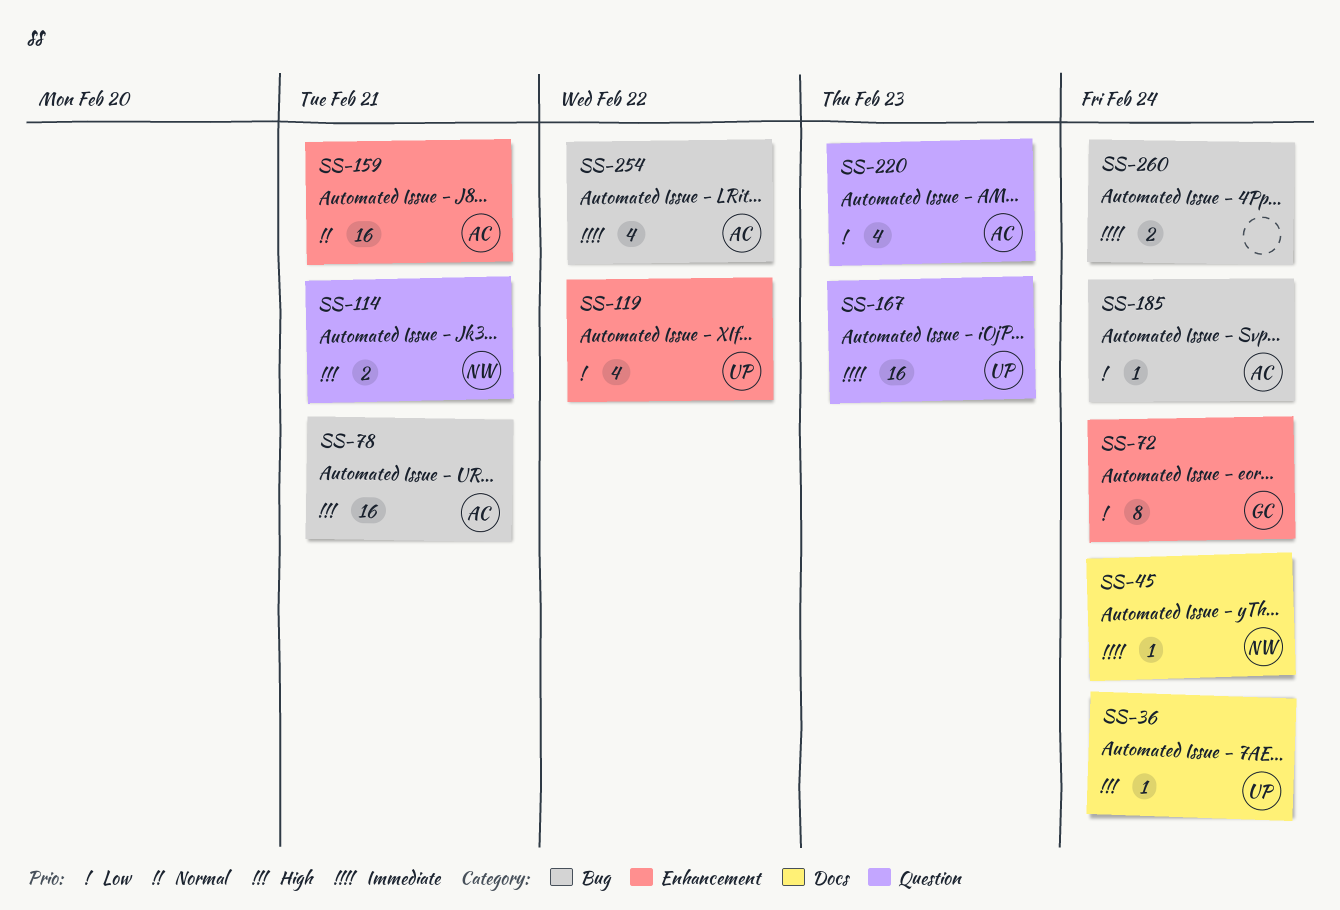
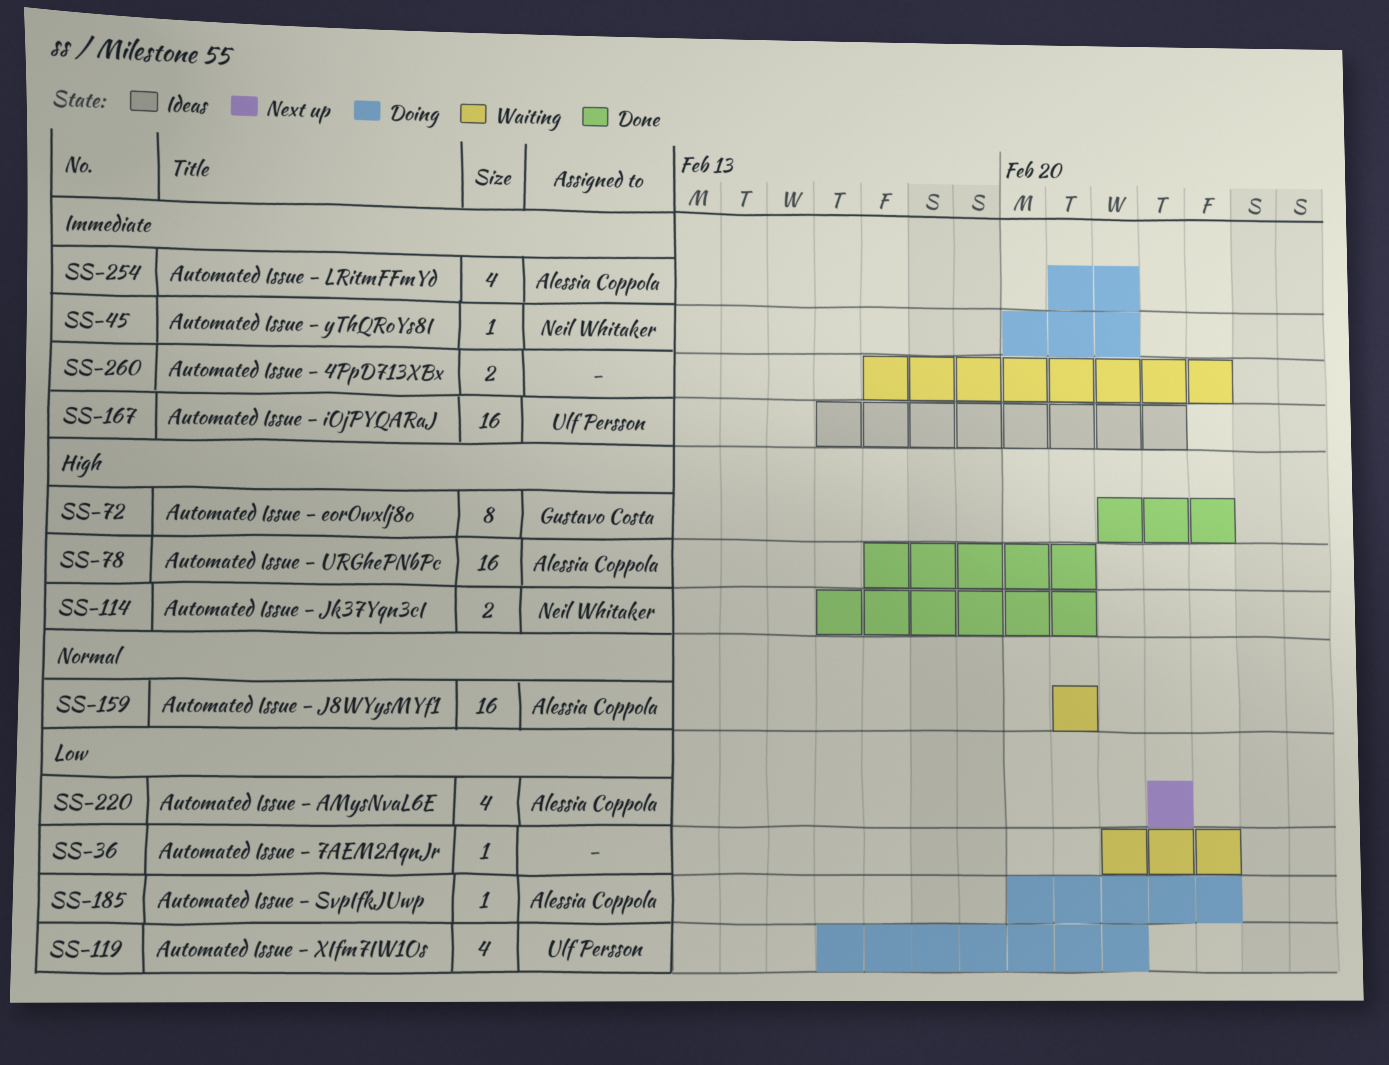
SS-36, owner: Ulf Persson -> none
SS-36, priority: High -> Low
SS-45, due: Feb 24 -> Feb 22
SS-72, priority: Low -> High

